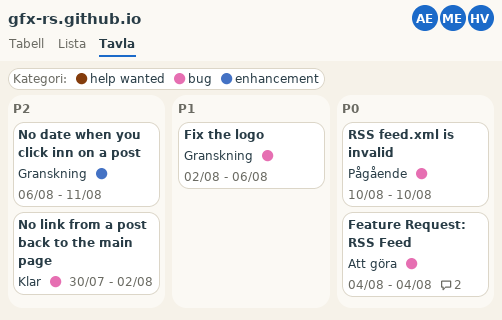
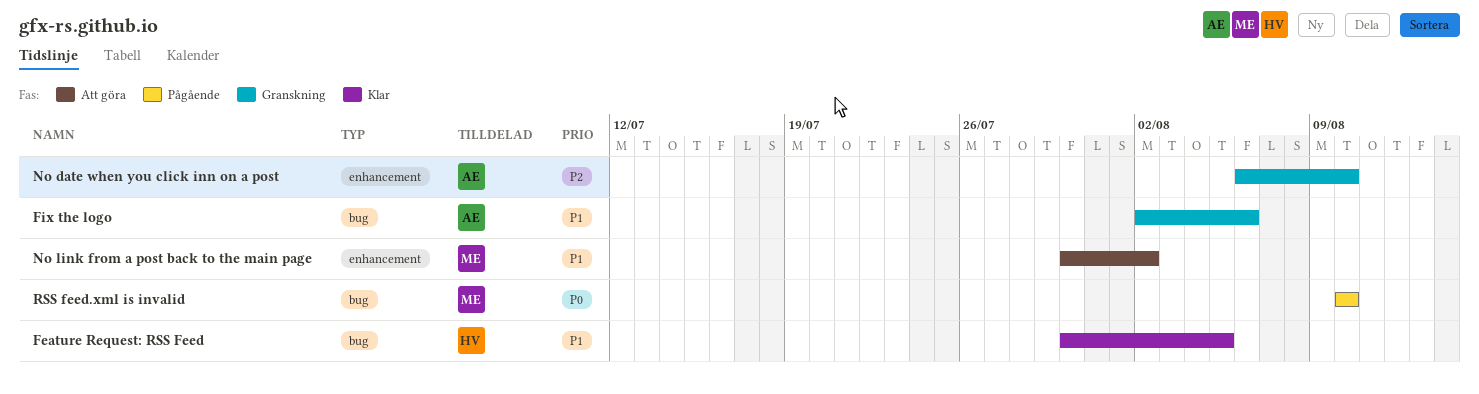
Feature Request: RSS Feed, status: Att göra -> Klar
Feature Request: RSS Feed, priority: P0 -> P1
Feature Request: RSS Feed, start: Aug 4 -> Jul 30
Feature Request: RSS Feed, due: Aug 4 -> Aug 5
No date when you click inn on a post, due: Aug 11 -> Aug 10
No link from a post back to the main page, status: Klar -> Att göra
No link from a post back to the main page, priority: P2 -> P1
No link from a post back to the main page, label: bug -> enhancement

